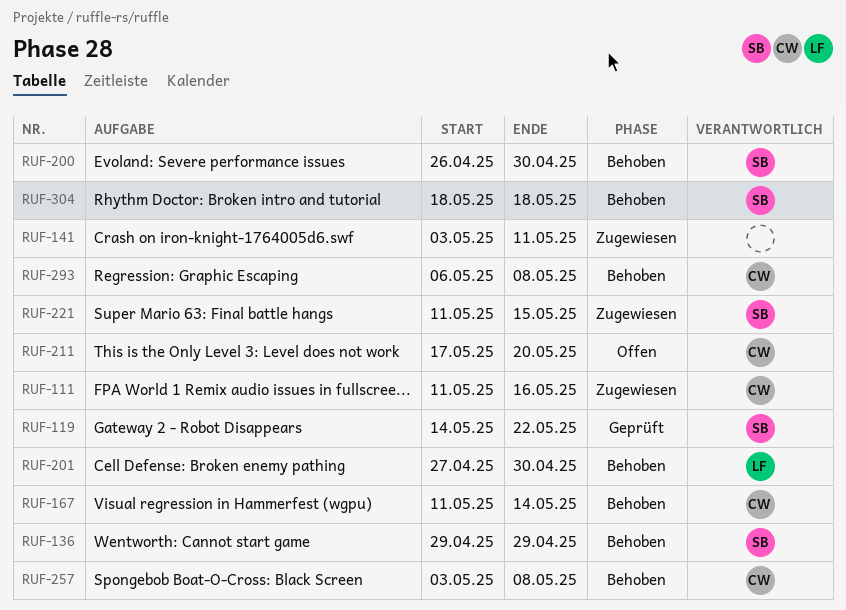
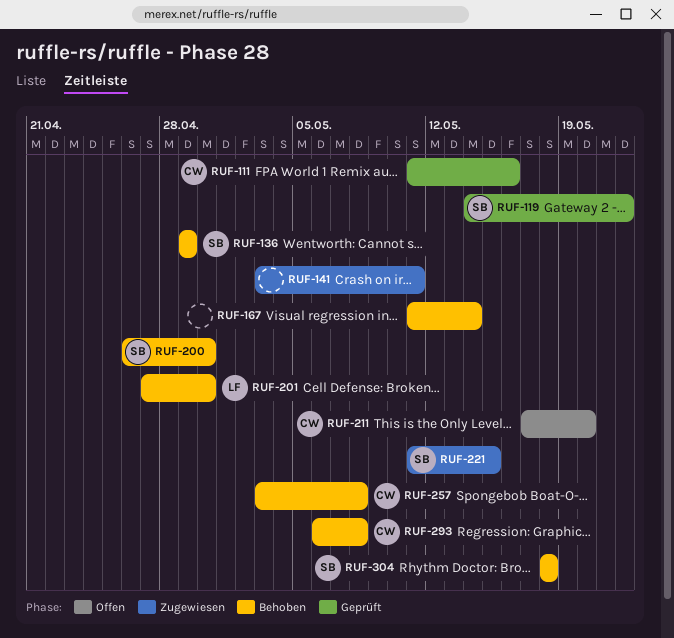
RUF-111, status: Zugewiesen -> Geprüft
RUF-167, owner: CW -> none

